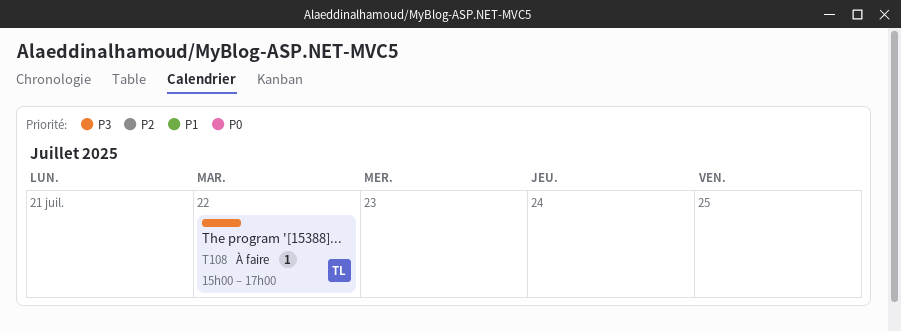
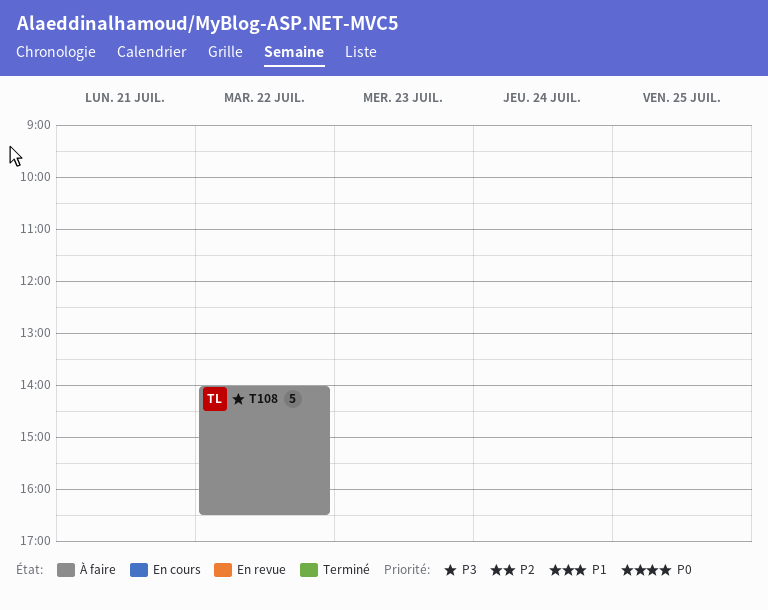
T108, estimate: 1 -> 5
T108, begins: 15:00 -> 14:00
T108, ends: 17:00 -> 16:30

